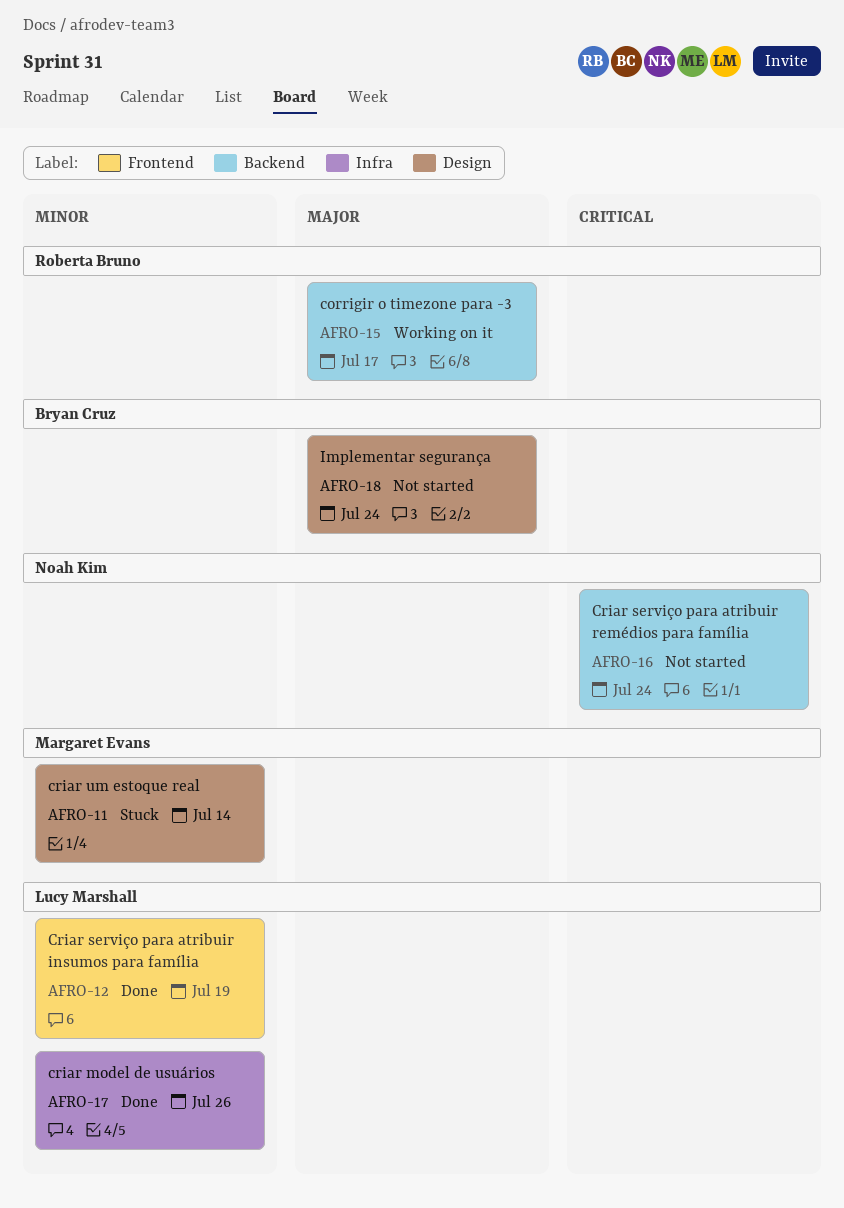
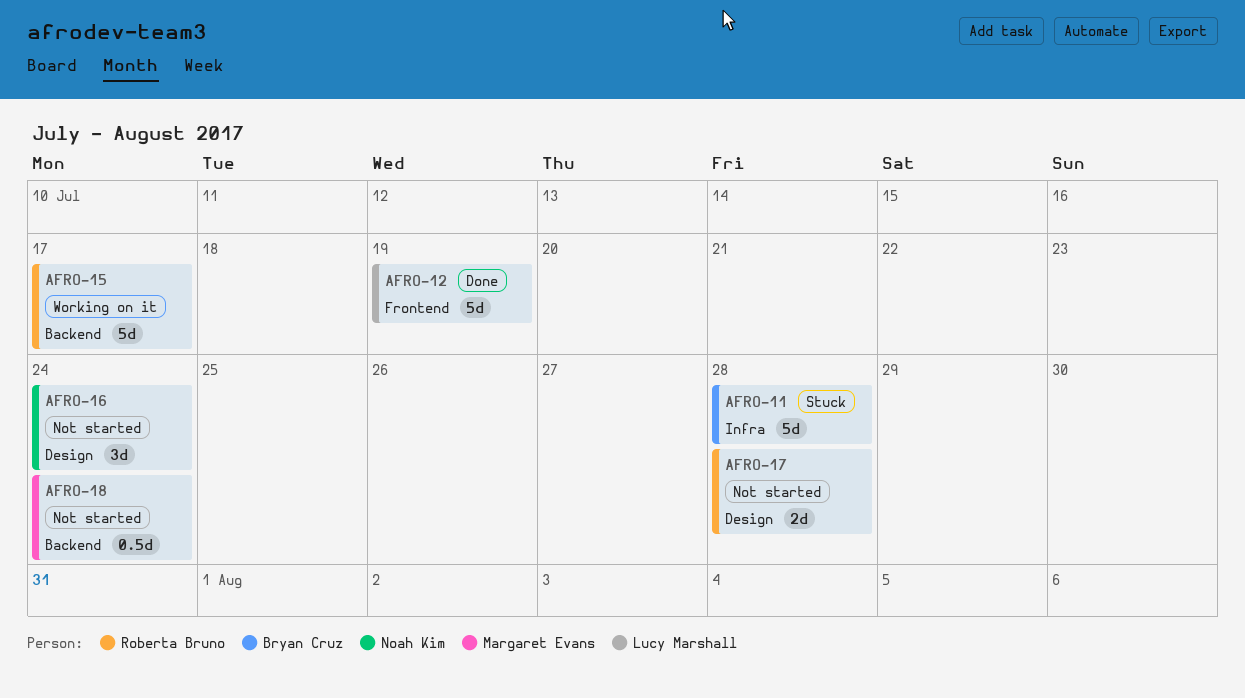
AFRO-11, owner: Margaret Evans -> Bryan Cruz
AFRO-11, label: Design -> Infra
AFRO-11, due: Jul 14 -> Jul 28
AFRO-16, label: Backend -> Design
AFRO-17, status: Done -> Not started
AFRO-17, owner: Lucy Marshall -> Roberta Bruno
AFRO-17, label: Infra -> Design
AFRO-17, due: Jul 26 -> Jul 28
AFRO-18, owner: Bryan Cruz -> Margaret Evans
AFRO-18, label: Design -> Backend

